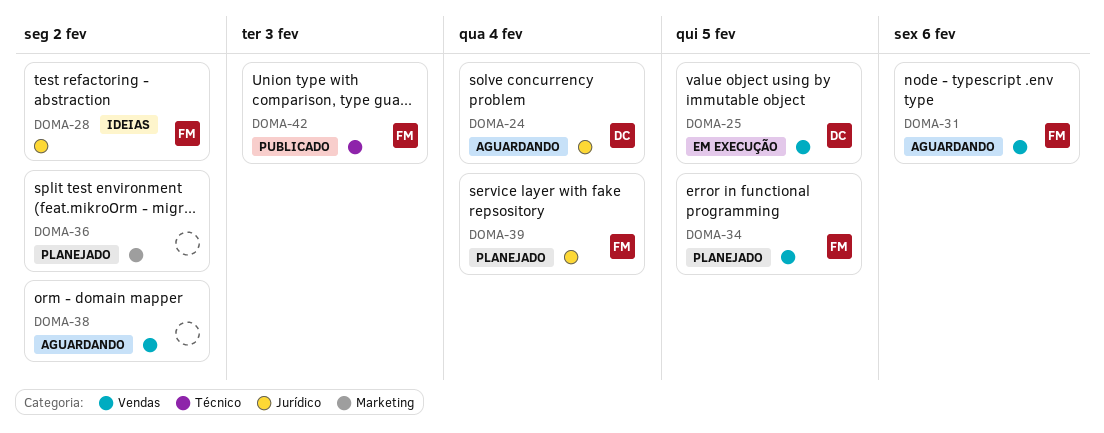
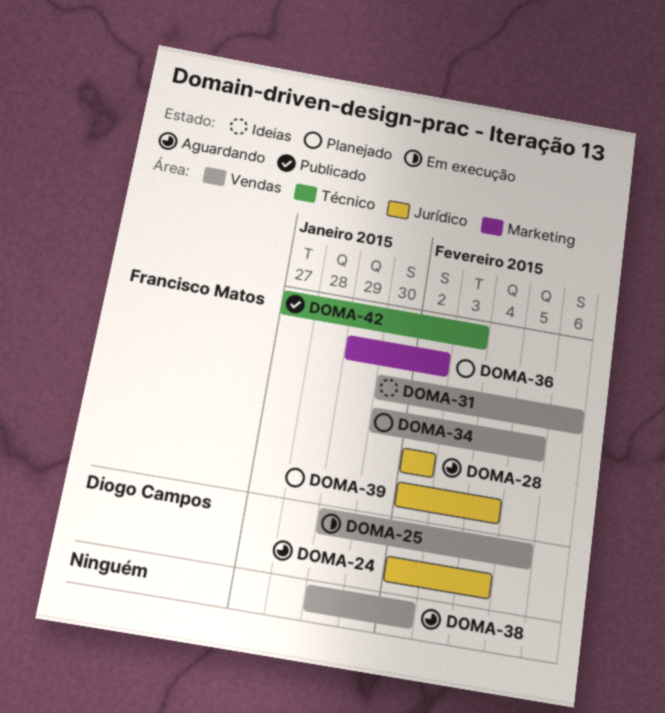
DOMA-28, status: Ideias -> Aguardando
DOMA-31, status: Aguardando -> Ideias
DOMA-36, owner: none -> Francisco Matos

